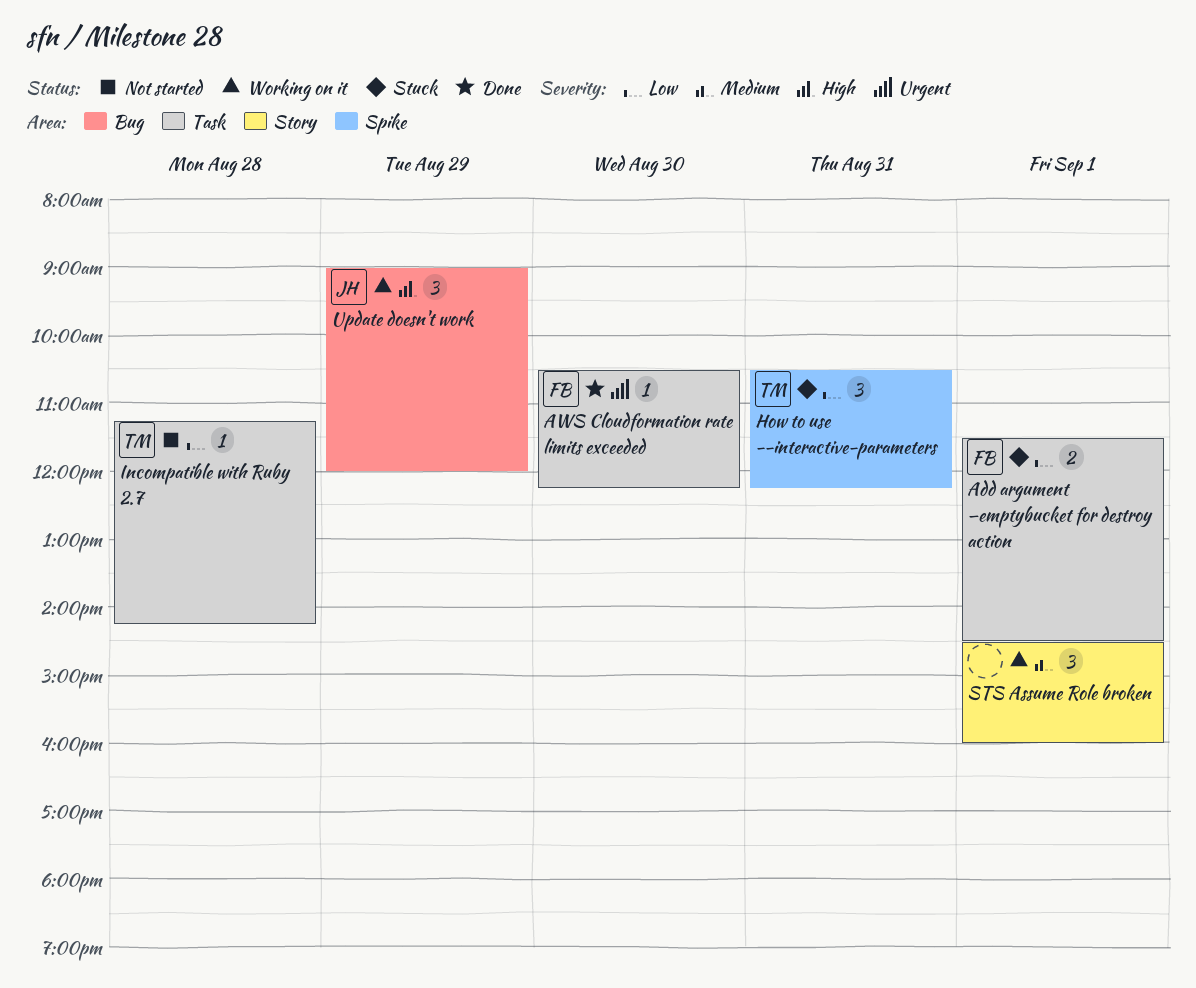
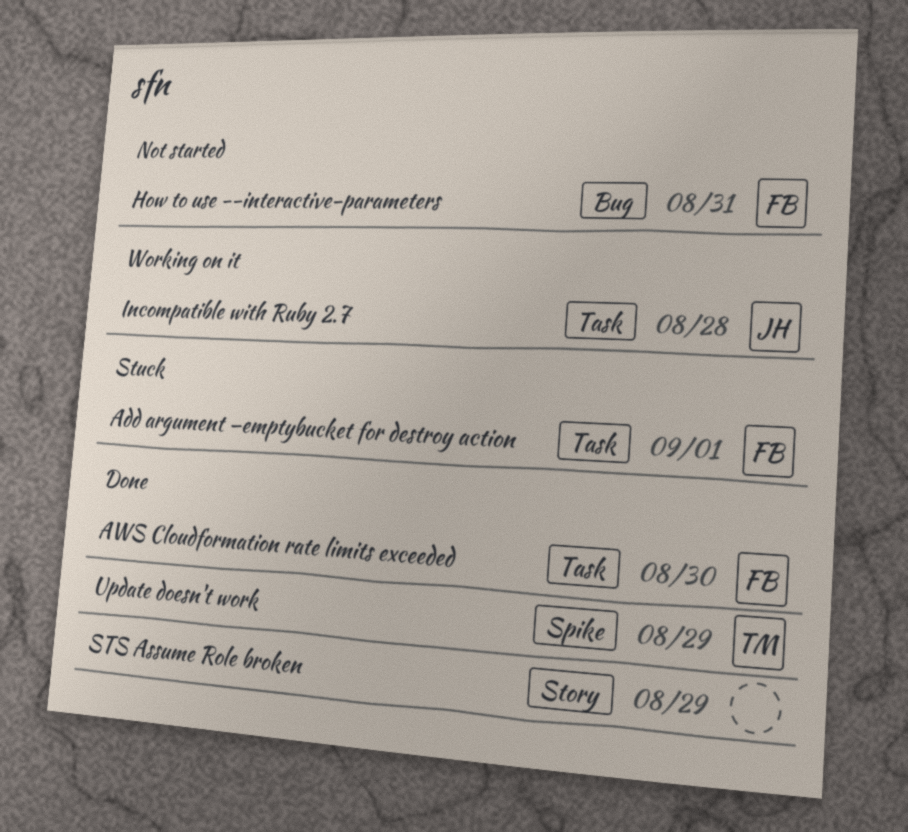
How to use --interactive-parameters, status: Stuck -> Not started
How to use --interactive-parameters, owner: TM -> FB
How to use --interactive-parameters, label: Spike -> Bug
Incompatible with Ruby 2.7, status: Not started -> Working on it
Incompatible with Ruby 2.7, owner: TM -> JH
STS Assume Role broken, status: Working on it -> Done
STS Assume Role broken, day: Sep 1 -> Aug 29
Update doesn't work, status: Working on it -> Done
Update doesn't work, owner: JH -> TM
Update doesn't work, label: Bug -> Spike

